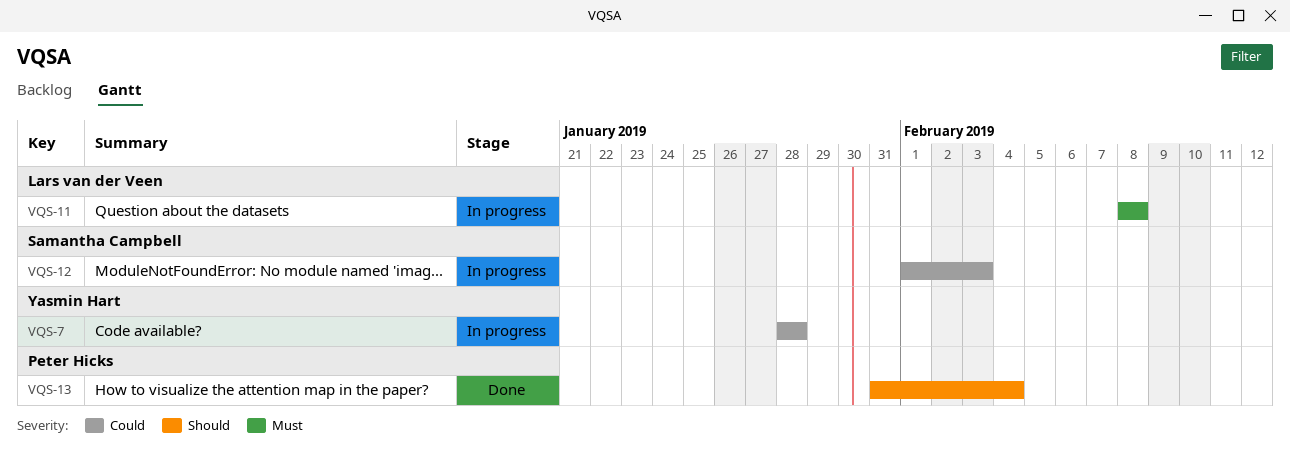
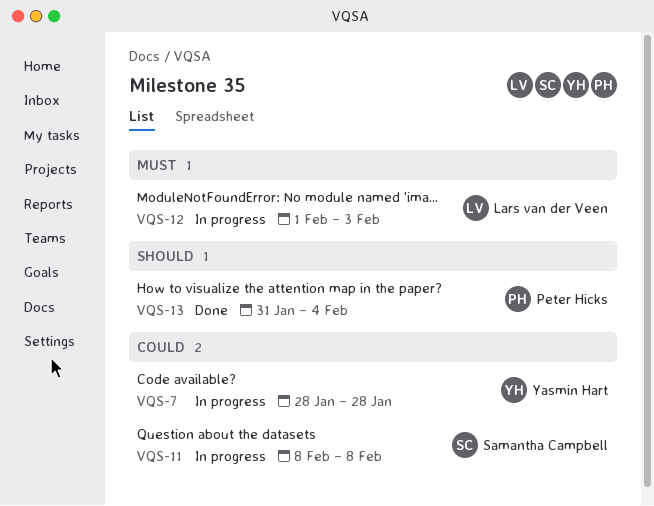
VQS-11, owner: Lars van der Veen -> Samantha Campbell
VQS-11, priority: Must -> Could
VQS-12, owner: Samantha Campbell -> Lars van der Veen
VQS-12, priority: Could -> Must

